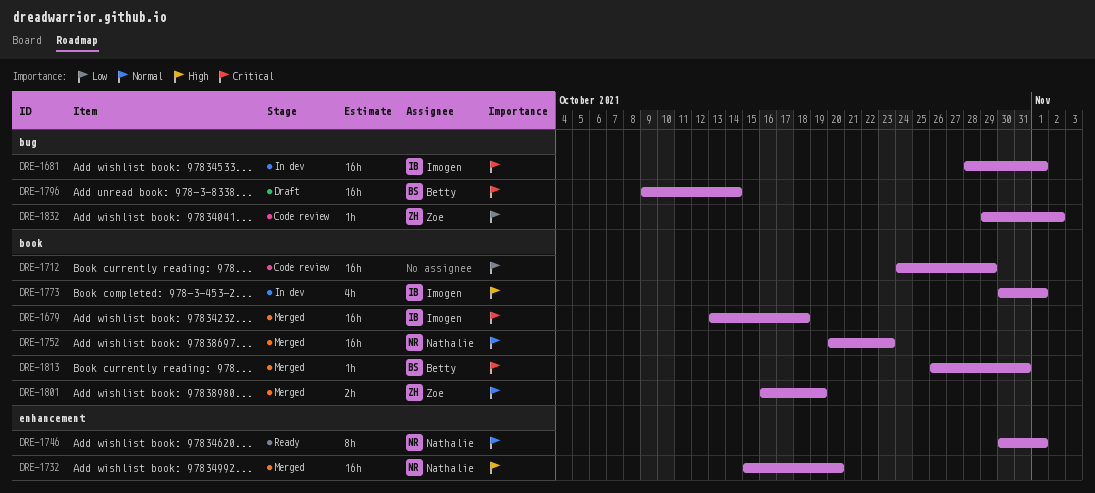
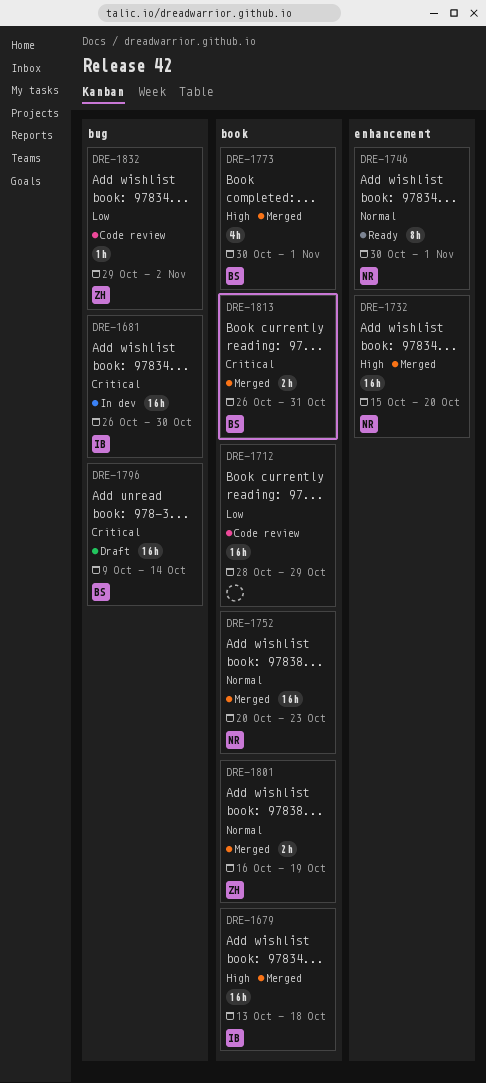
DRE-1679, priority: Critical -> High
DRE-1681, start: Oct 28 -> Oct 26
DRE-1681, due: Nov 1 -> Oct 30
DRE-1712, start: Oct 24 -> Oct 28
DRE-1773, status: In dev -> Merged
DRE-1773, owner: Imogen -> Betty
DRE-1813, estimate: 1h -> 2h

